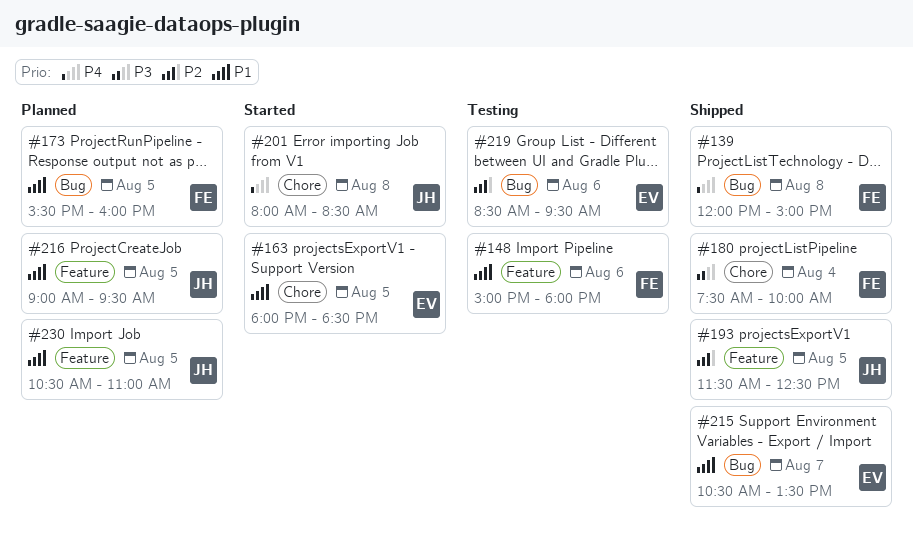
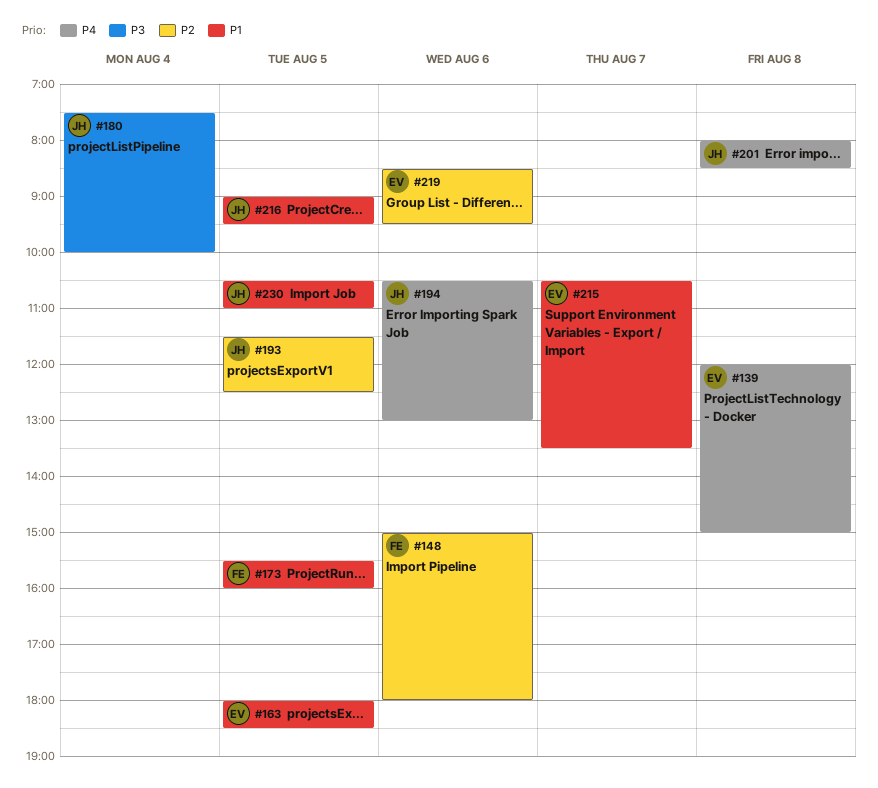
#139, owner: FE -> EV
#148, priority: P1 -> P2
#180, owner: FE -> JH
#194: none -> present

